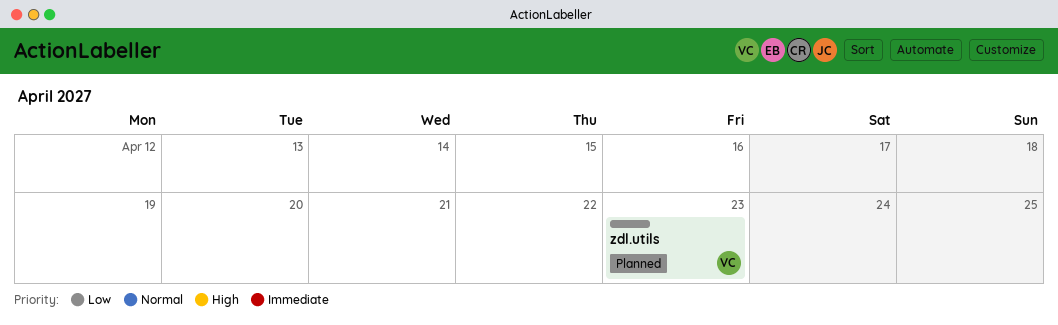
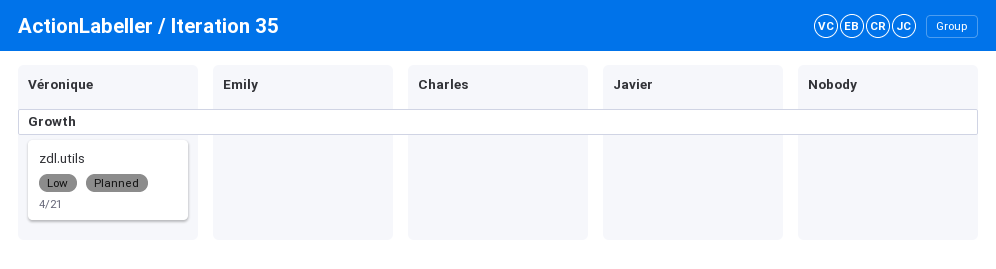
zdl.utils, due: Apr 23 -> Apr 21

